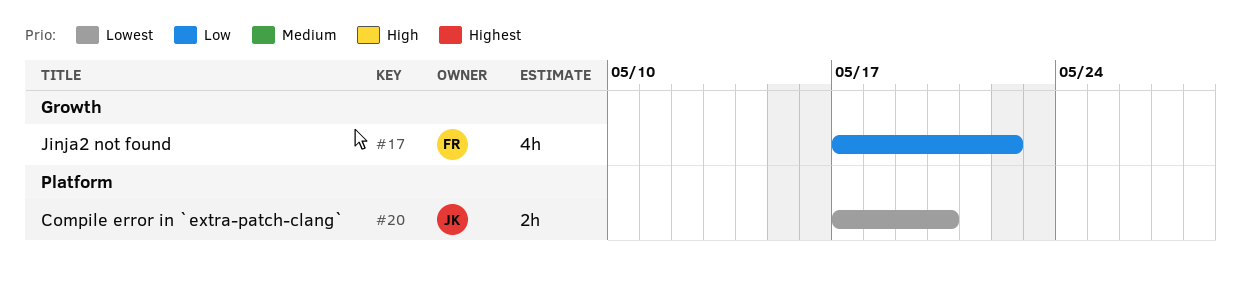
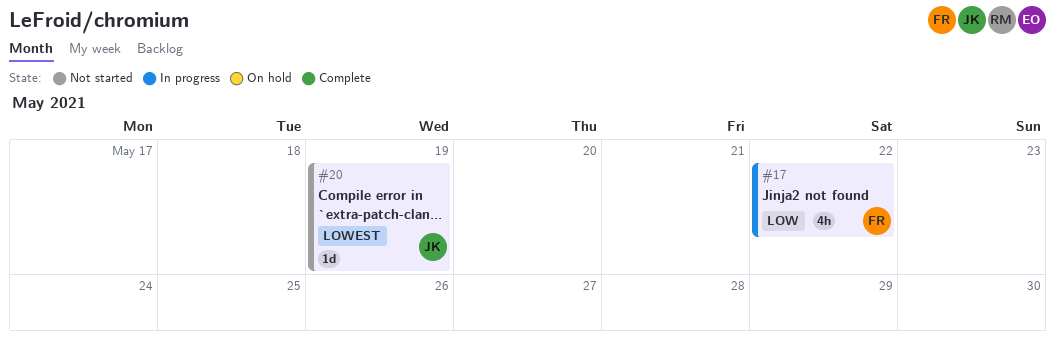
#20, estimate: 2h -> 1d
#20, due: May 20 -> May 19

